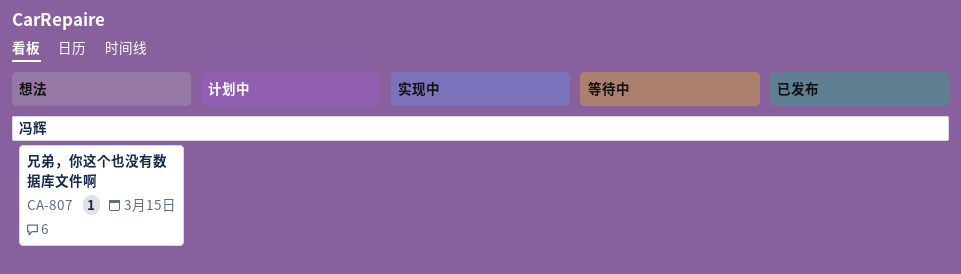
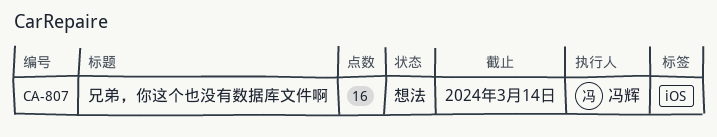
CA-807, estimate: 1 -> 16
CA-807, due: Mar 15 -> Mar 14

